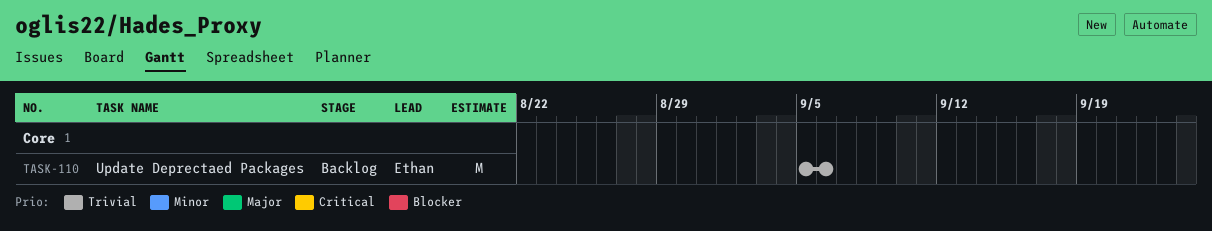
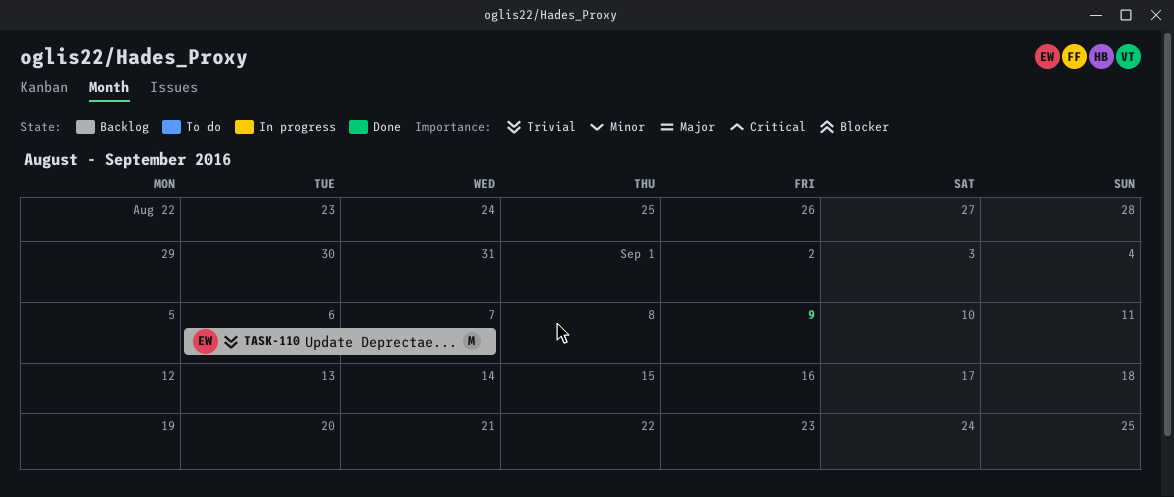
TASK-110, start: Sep 5 -> Sep 6
TASK-110, due: Sep 6 -> Sep 7

